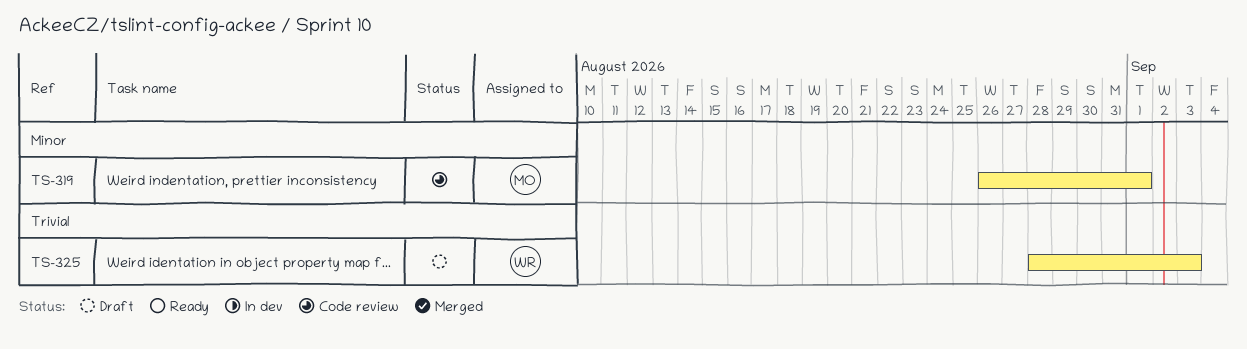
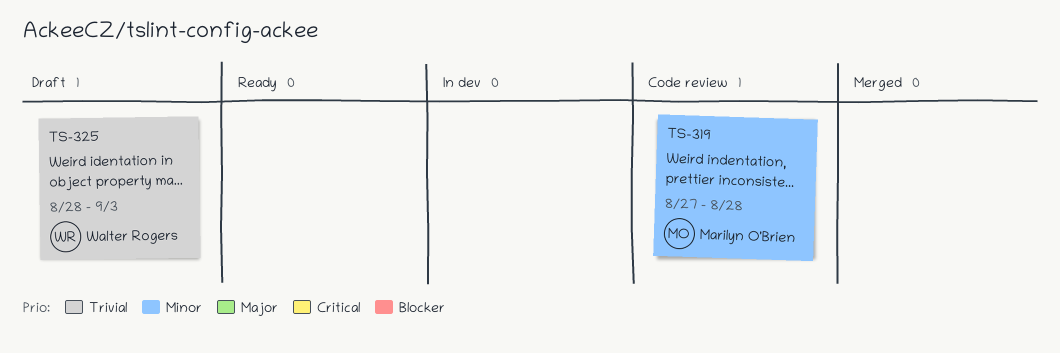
TS-319, start: Aug 26 -> Aug 27
TS-319, due: Sep 1 -> Aug 28

